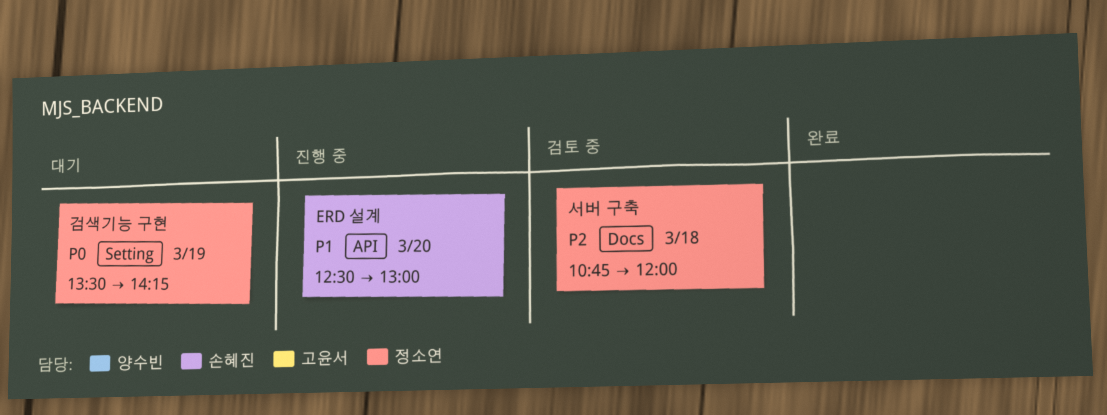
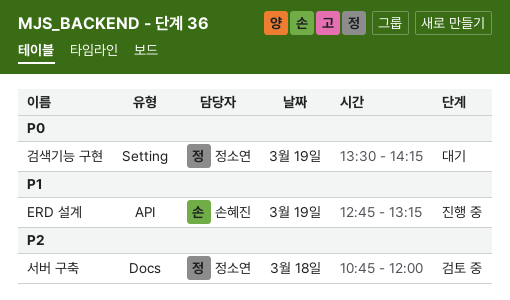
ERD 설계, day: Mar 20 -> Mar 19
ERD 설계, begins: 12:30 -> 12:45
ERD 설계, ends: 13:00 -> 13:15

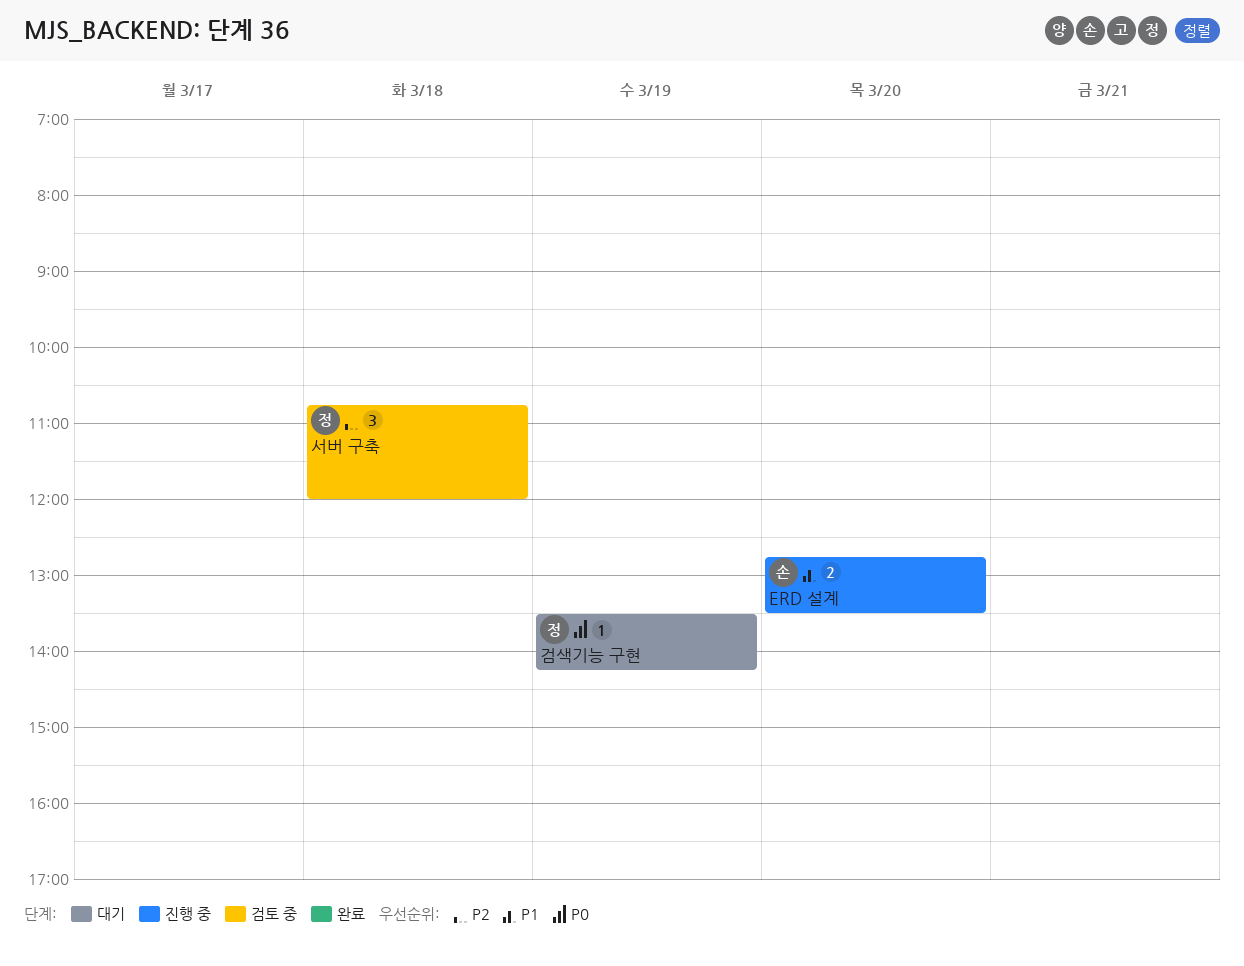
ERD 설계, day: Mar 19 -> Mar 20
ERD 설계, ends: 13:15 -> 13:30

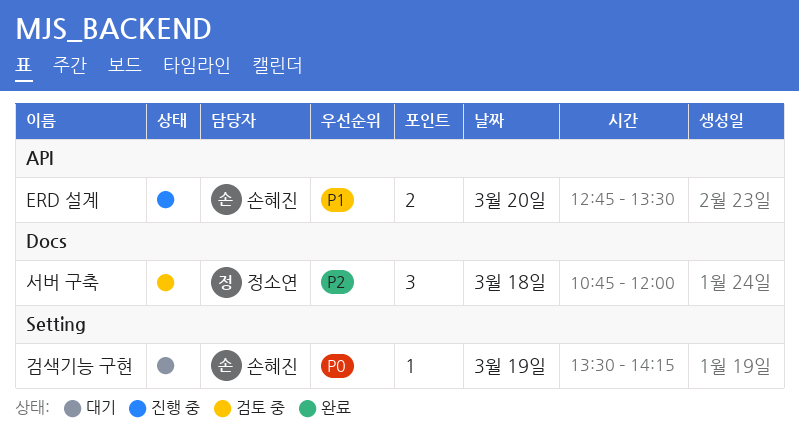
검색기능 구현, owner: 정소연 -> 손혜진

